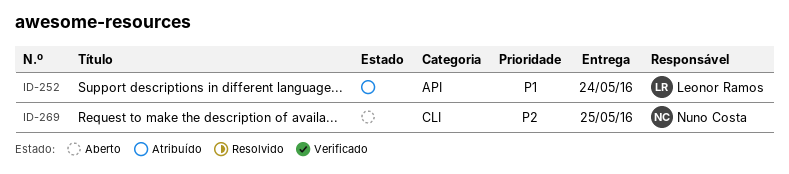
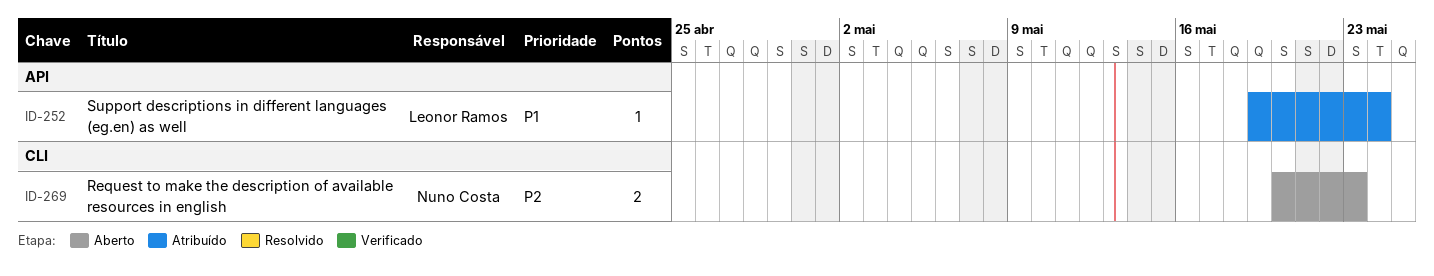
ID-269, due: May 25 -> May 23

